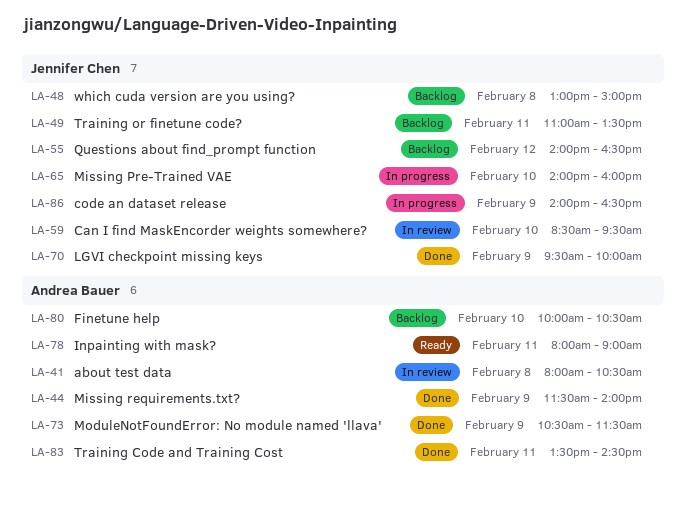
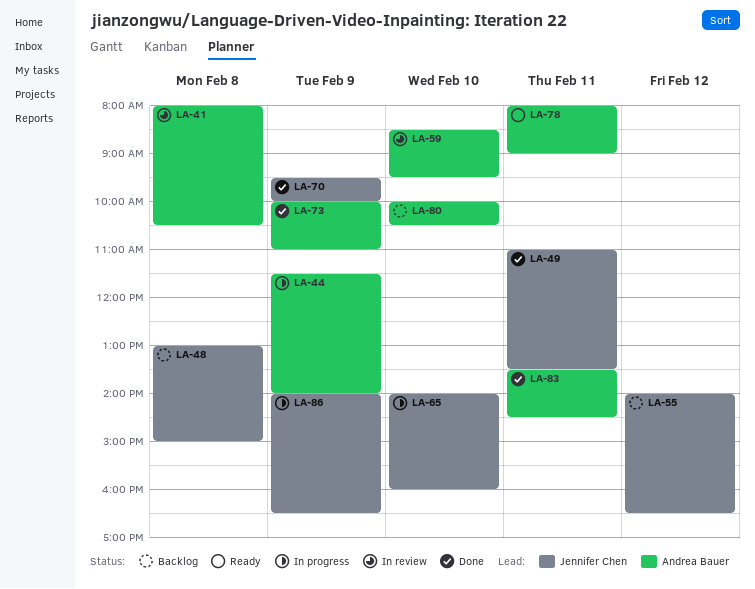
LA-44, status: Done -> In progress
LA-49, status: Backlog -> Done
LA-59, owner: Jennifer Chen -> Andrea Bauer
LA-73, begins: 10:30 -> 10:00
LA-73, ends: 11:30 -> 11:00

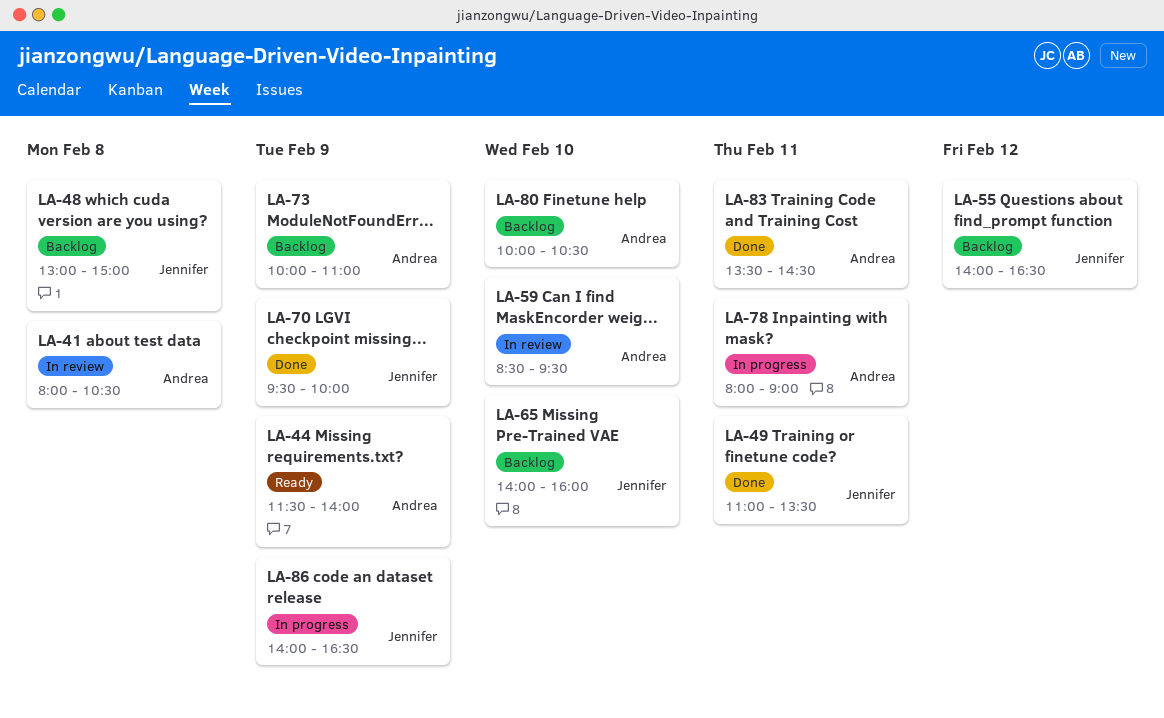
LA-44, status: In progress -> Ready
LA-65, status: In progress -> Backlog
LA-73, status: Done -> Backlog
LA-78, status: Ready -> In progress

